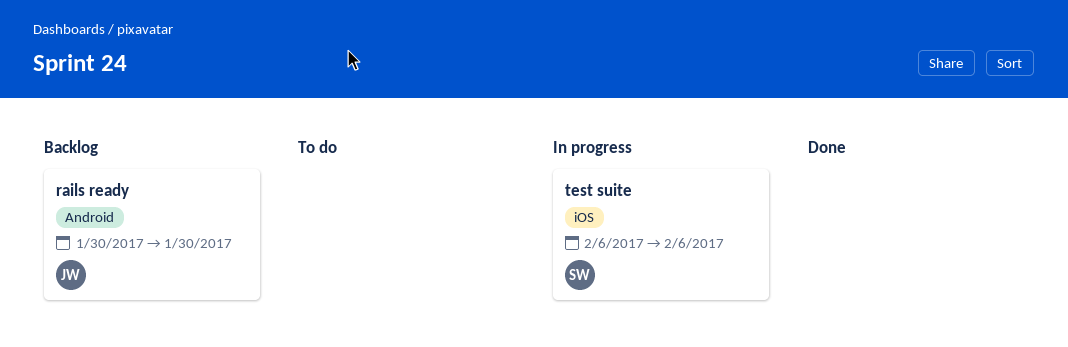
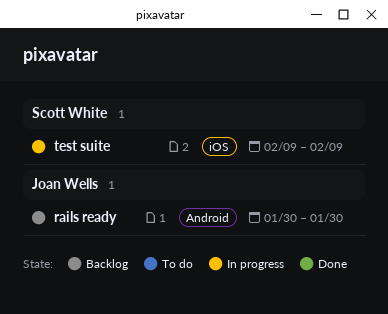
test suite, start: Feb 6 -> Feb 9
test suite, due: Feb 6 -> Feb 9

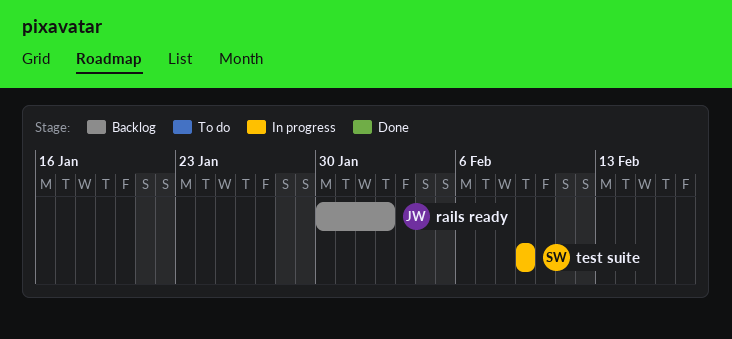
rails ready, due: Jan 30 -> Feb 2

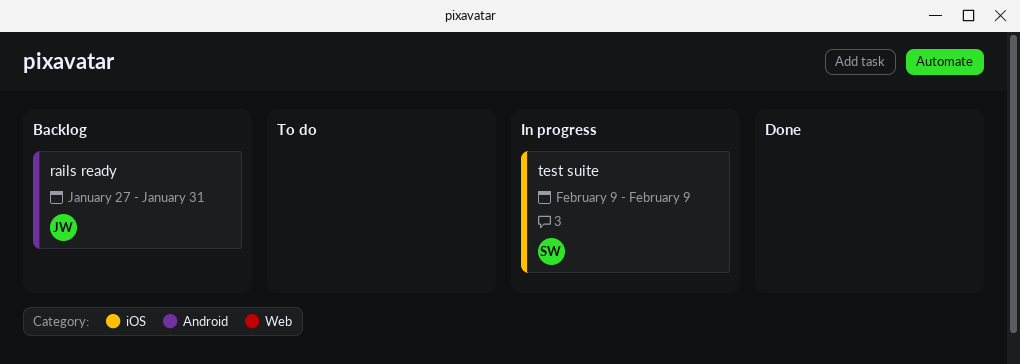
rails ready, start: Jan 30 -> Jan 27
rails ready, due: Feb 2 -> Jan 31

